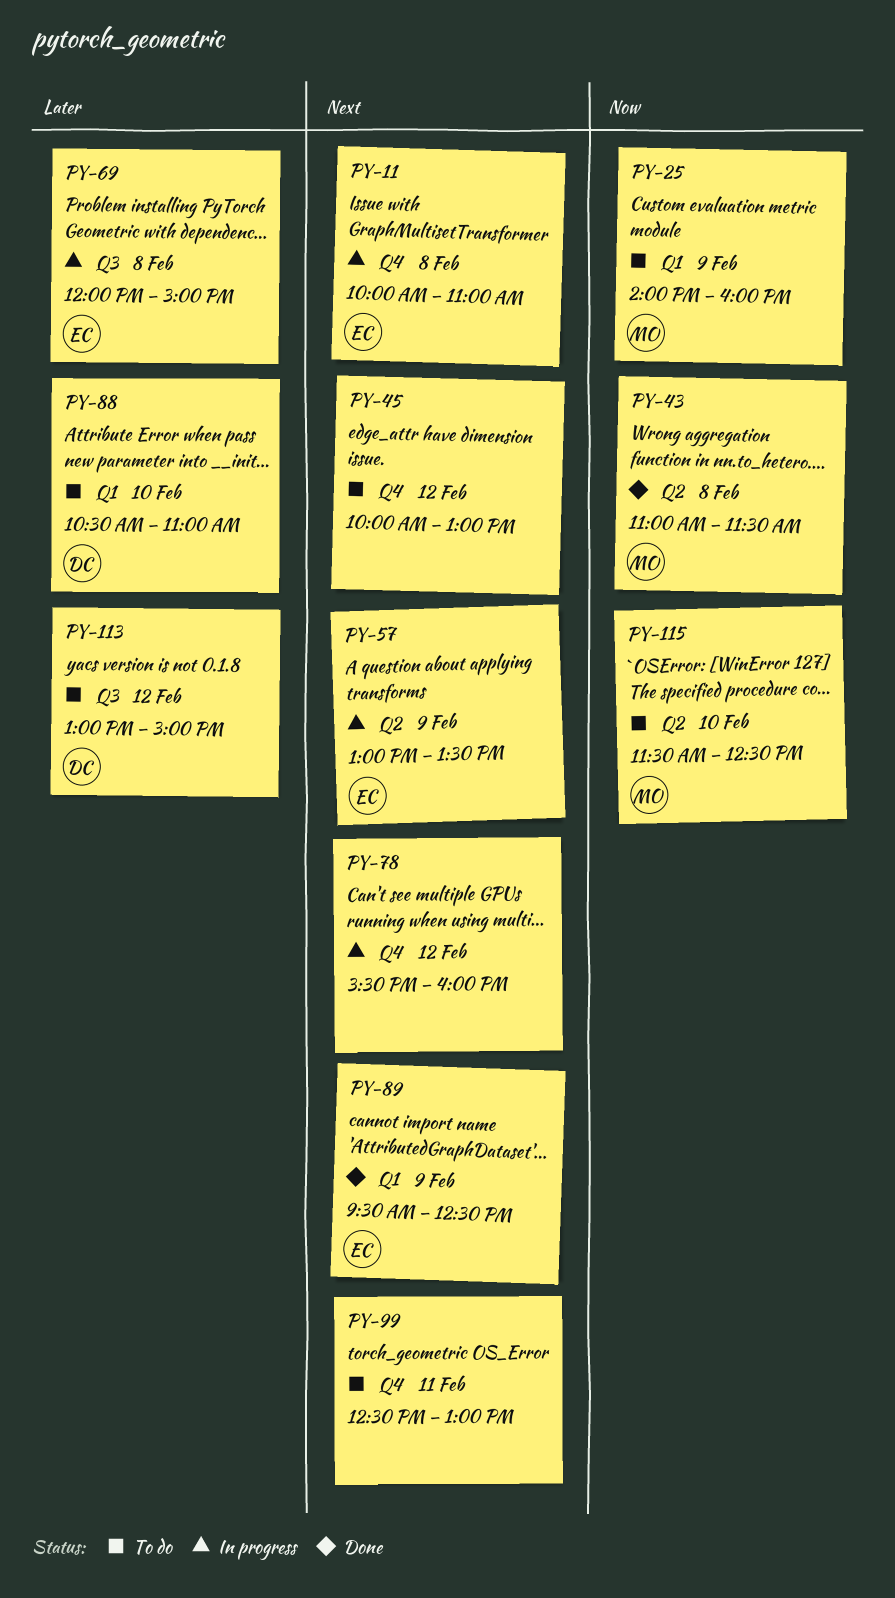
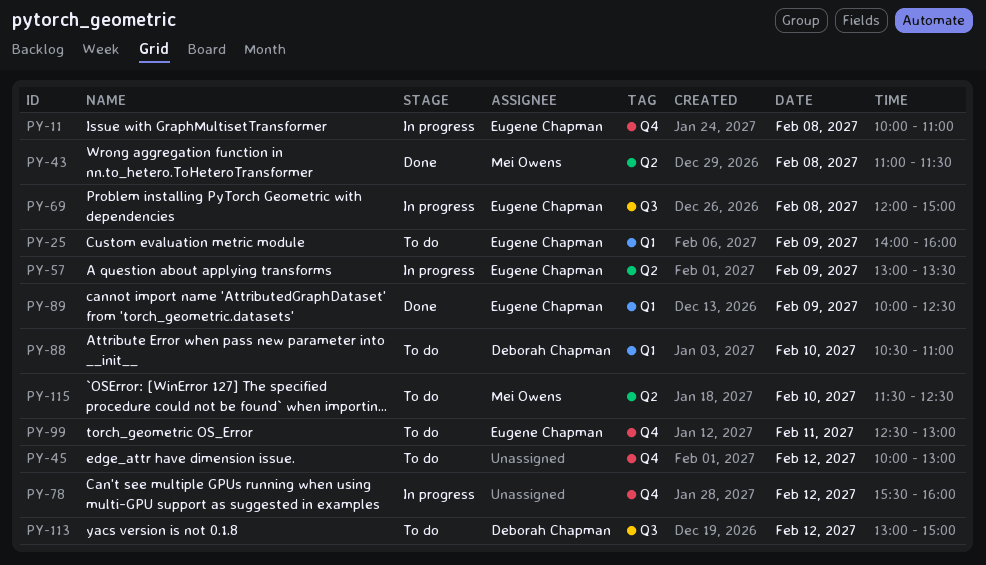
PY-25, owner: Mei Owens -> Eugene Chapman
PY-89, begins: 09:30 -> 10:00
PY-99, owner: none -> Eugene Chapman

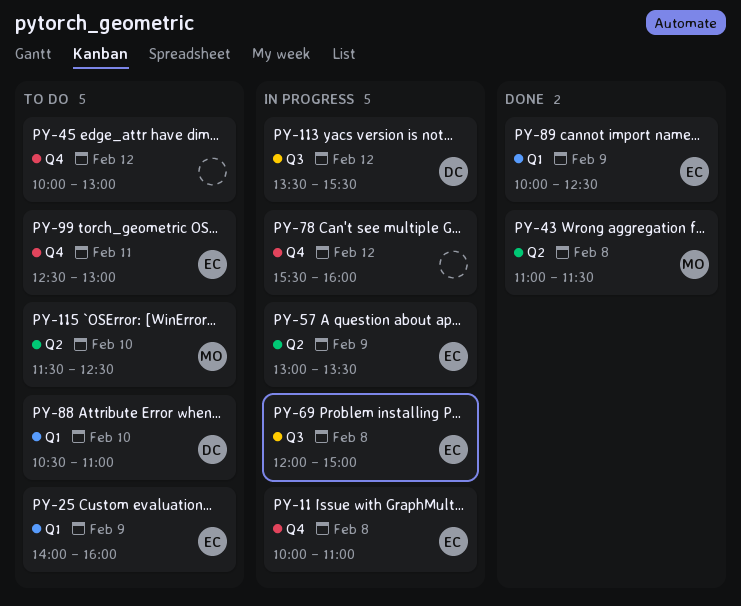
PY-113, status: To do -> In progress
PY-113, begins: 13:00 -> 13:30
PY-113, ends: 15:00 -> 15:30

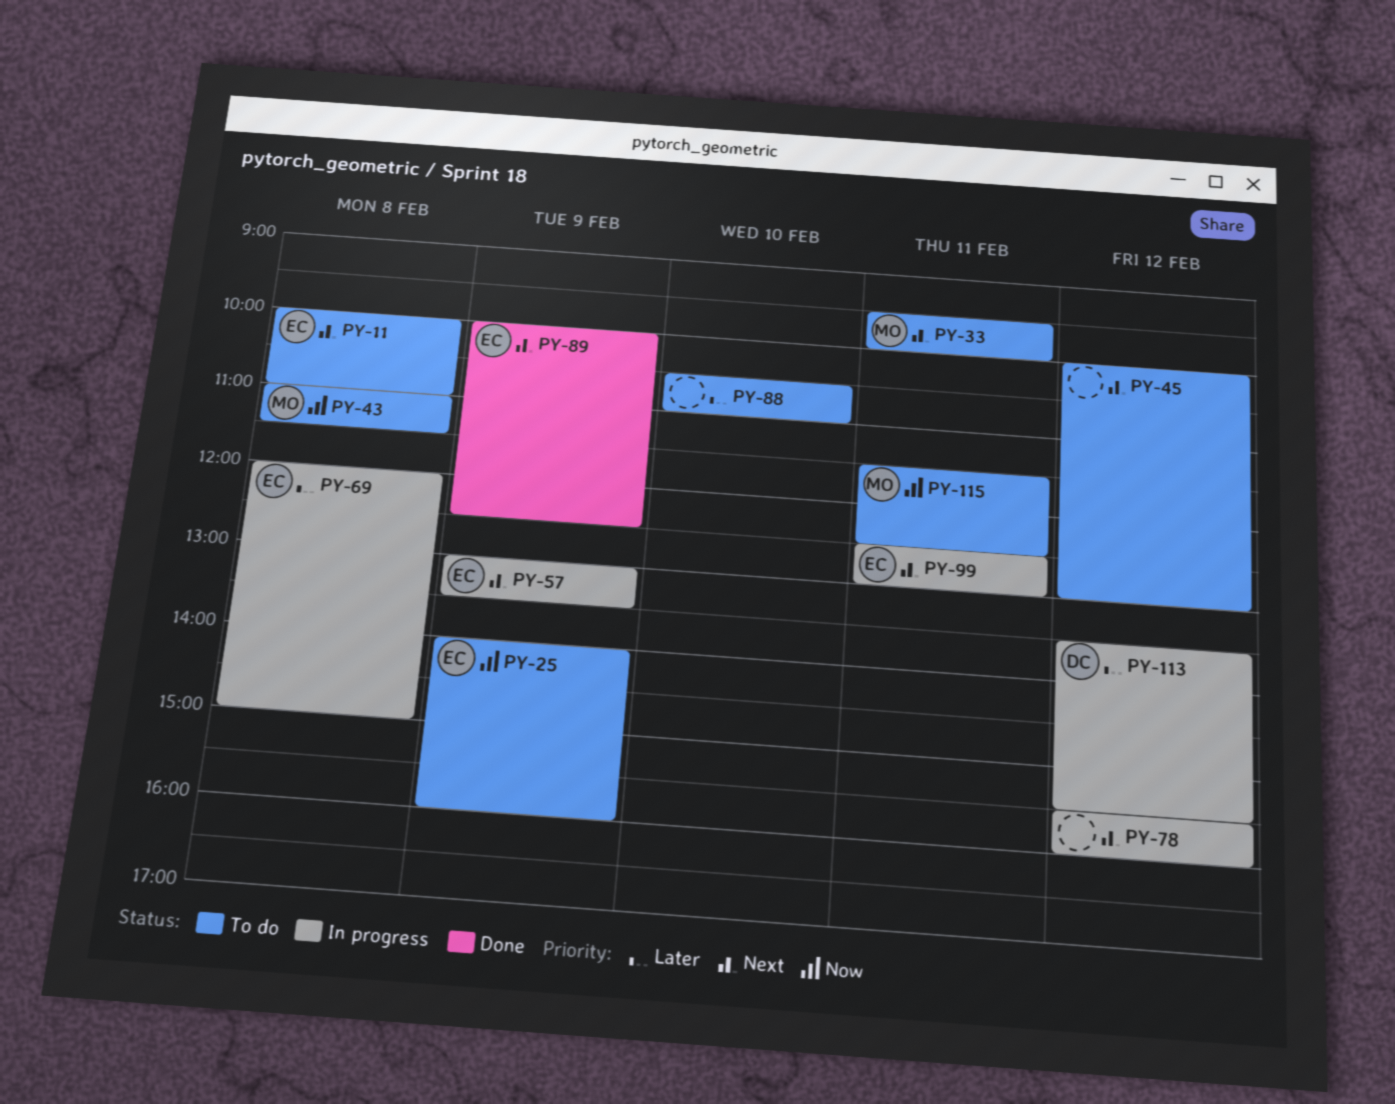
PY-11, status: In progress -> To do
PY-33: none -> present
PY-43, status: Done -> To do
PY-88, owner: DC -> none
PY-99, status: To do -> In progress
PY-115, day: Feb 10 -> Feb 11

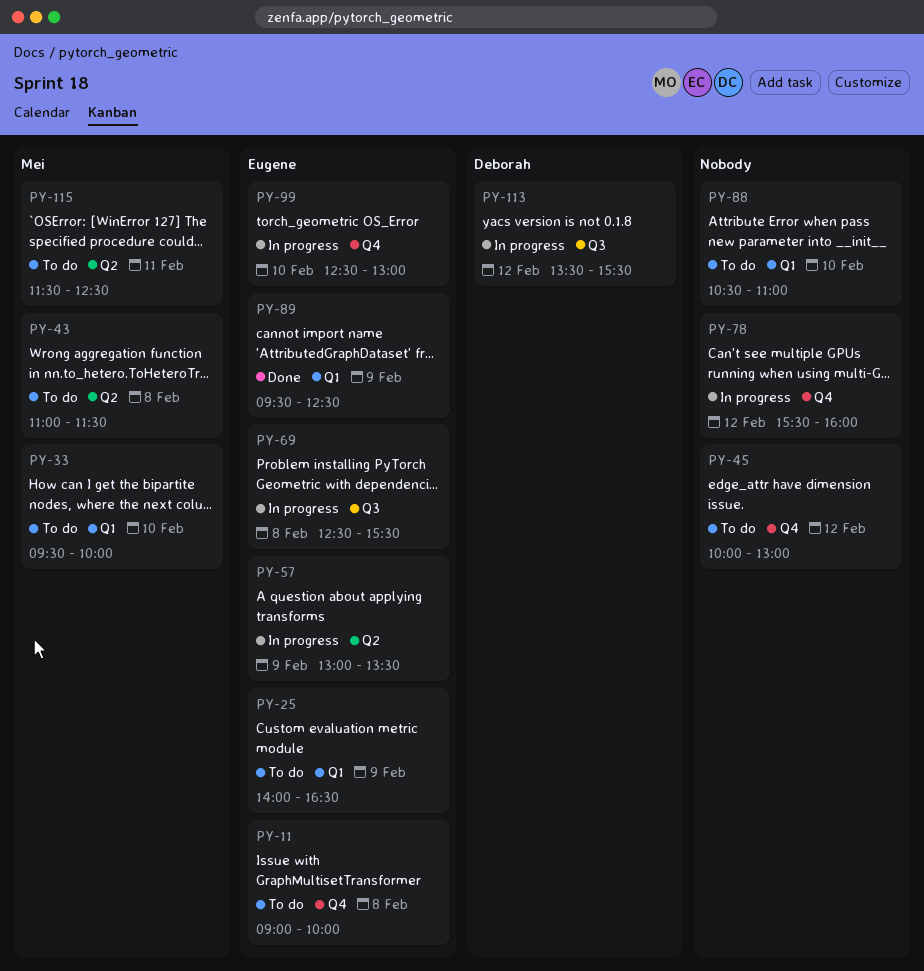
PY-11, begins: 10:00 -> 09:00
PY-11, ends: 11:00 -> 10:00
PY-25, ends: 16:00 -> 16:30
PY-33, day: Feb 11 -> Feb 10
PY-69, begins: 12:00 -> 12:30
PY-69, ends: 15:00 -> 15:30
PY-89, begins: 10:00 -> 09:30
PY-99, day: Feb 11 -> Feb 10

